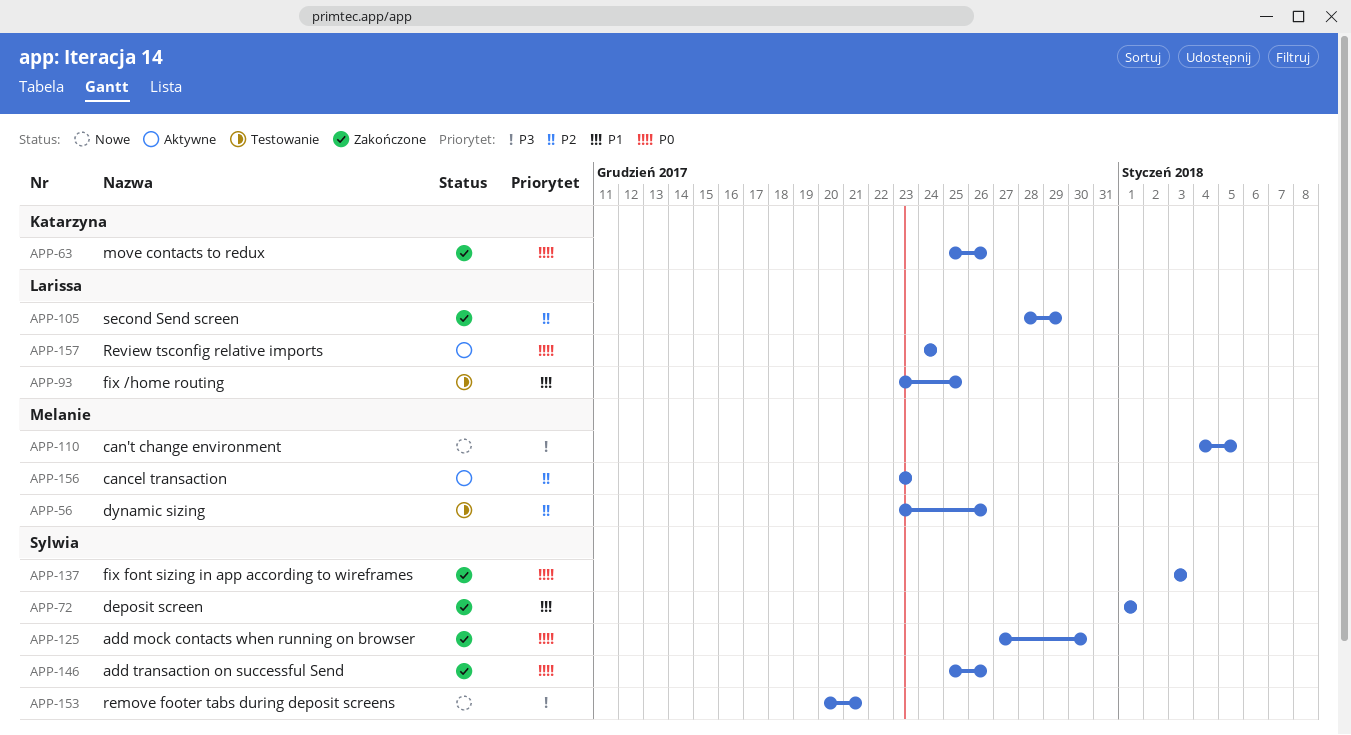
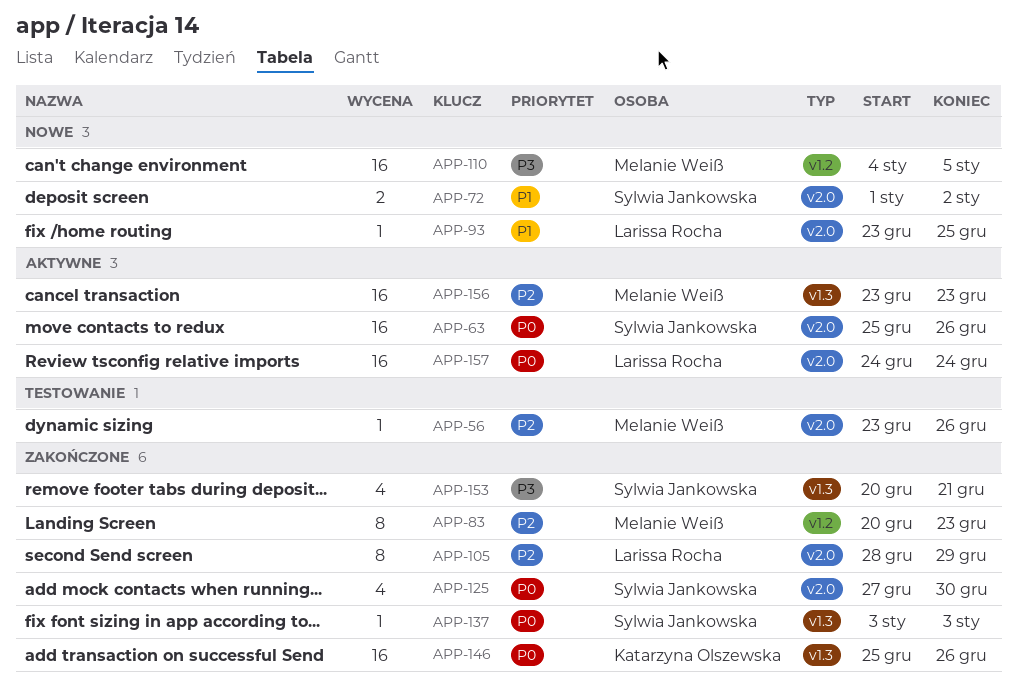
APP-63, status: Zakończone -> Aktywne
APP-63, owner: Katarzyna Olszewska -> Sylwia Jankowska
APP-72, status: Zakończone -> Nowe
APP-72, due: Jan 1 -> Jan 2
APP-83: none -> present
APP-93, status: Testowanie -> Nowe
APP-146, owner: Sylwia Jankowska -> Katarzyna Olszewska
APP-153, status: Nowe -> Zakończone

